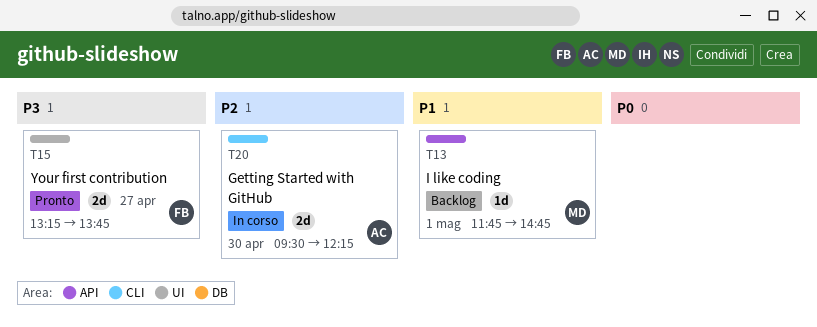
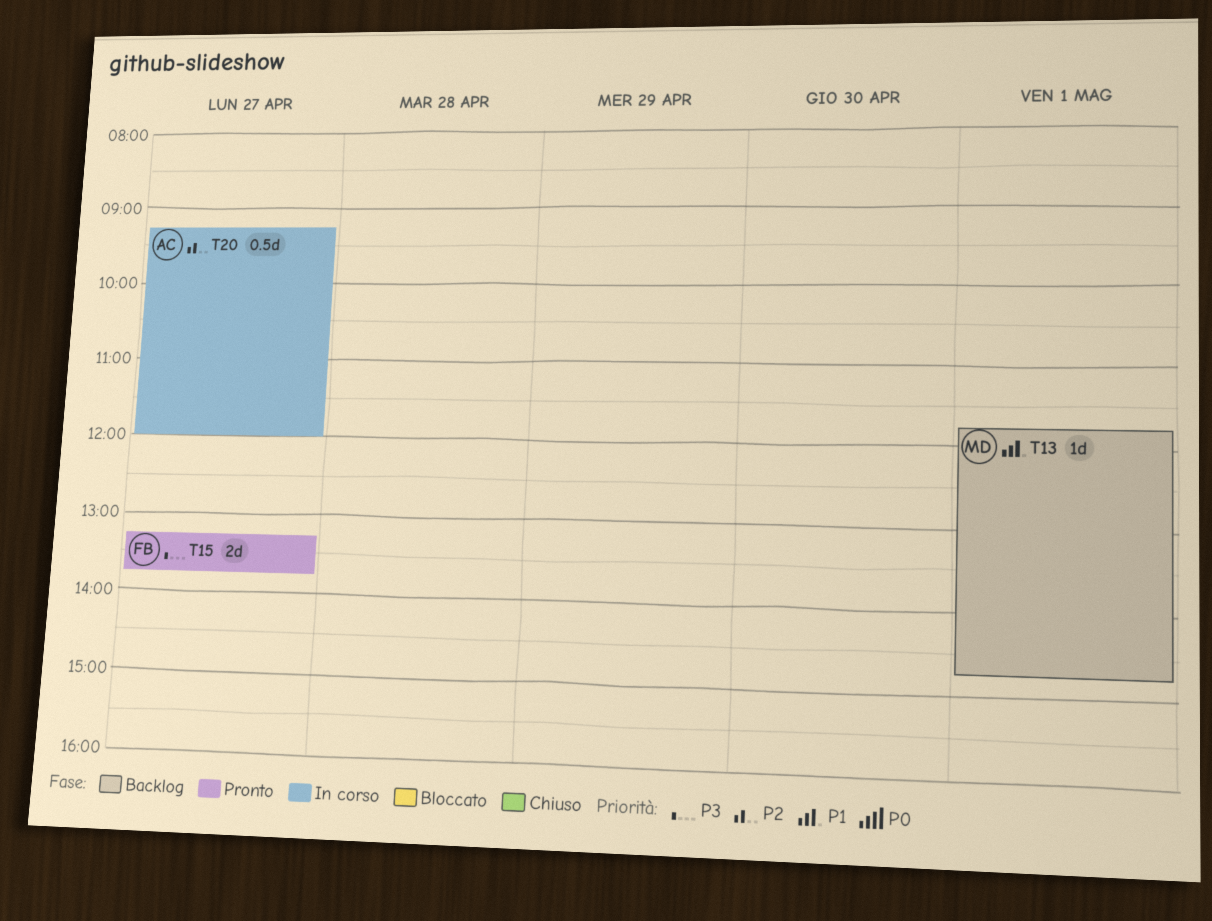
T20, estimate: 2d -> 0.5d
T20, day: Apr 30 -> Apr 27
T20, begins: 09:30 -> 09:15
T20, ends: 12:15 -> 12:00

